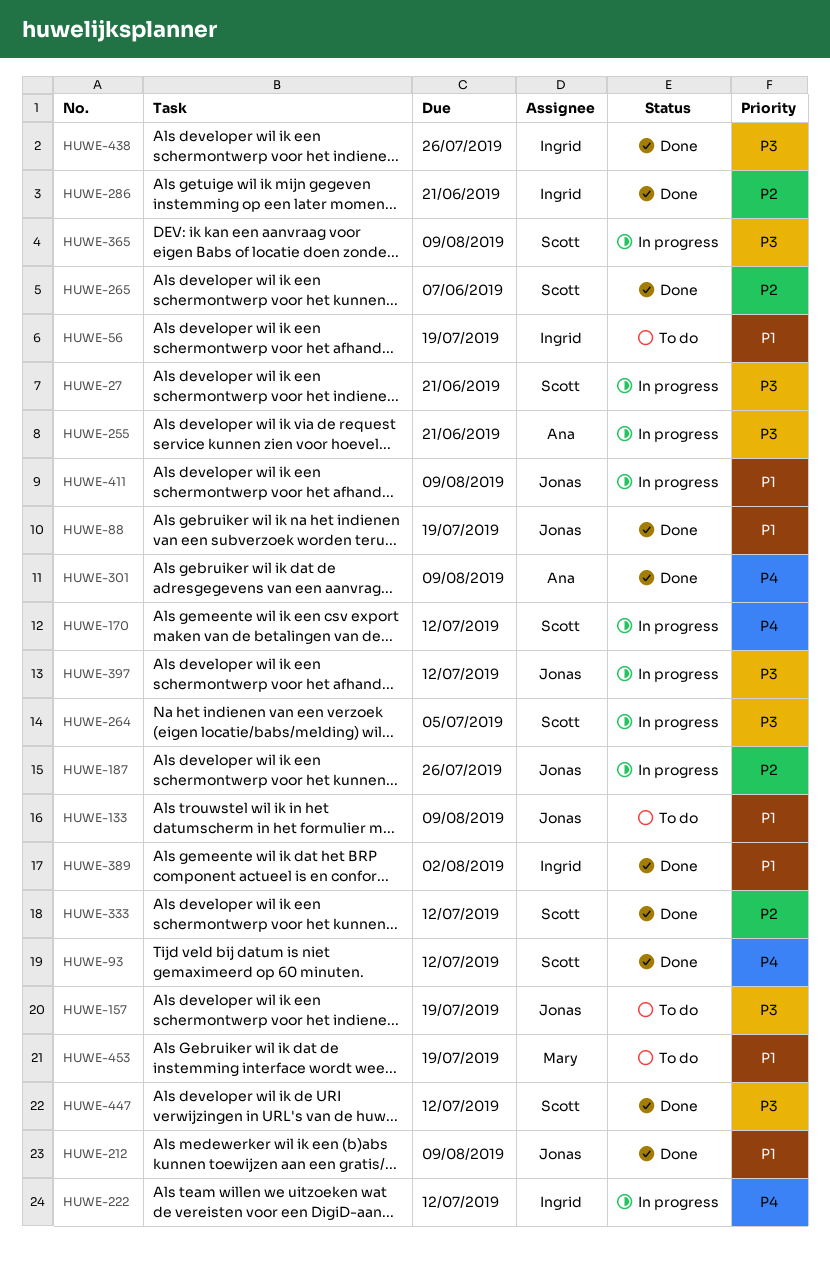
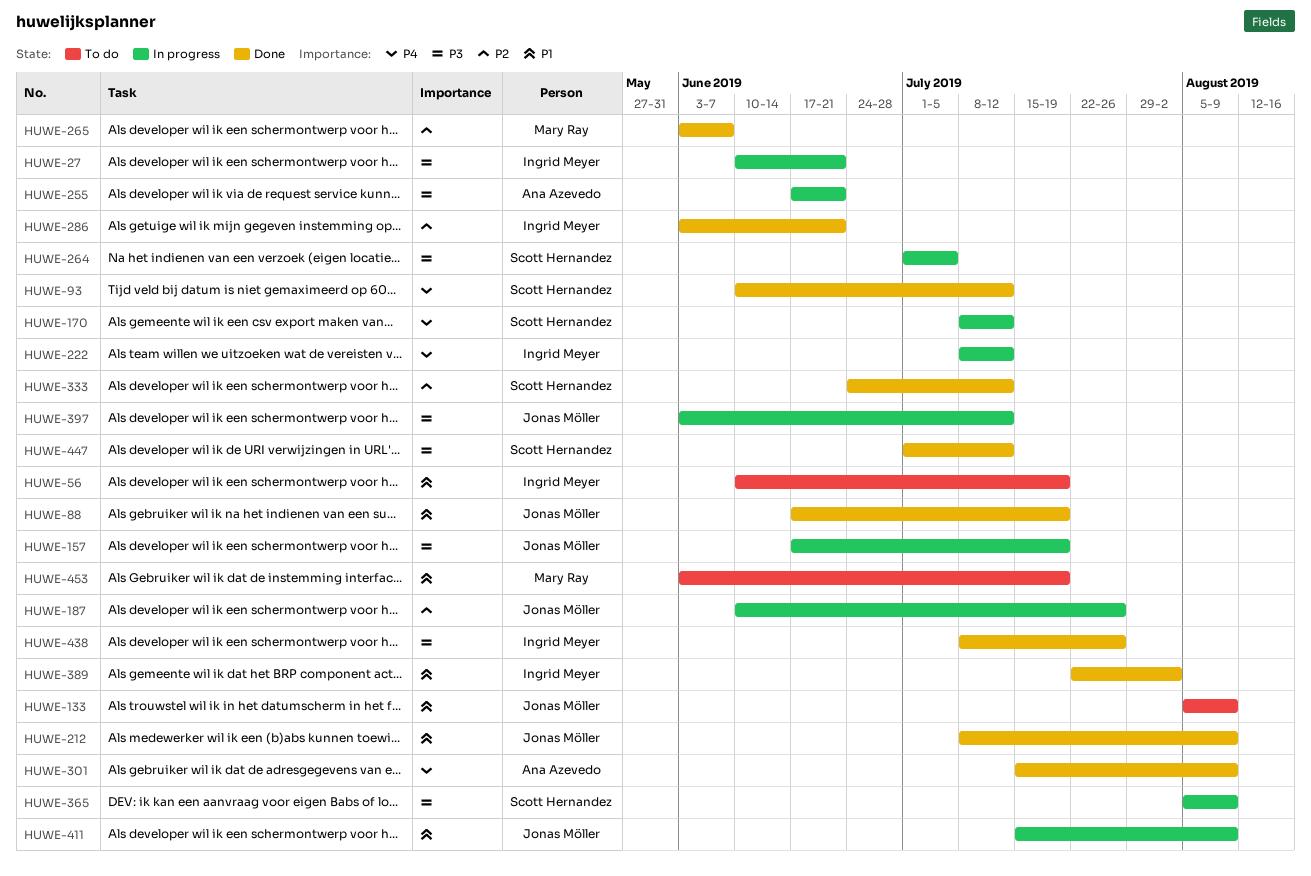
HUWE-27, owner: Scott Hernandez -> Ingrid Meyer
HUWE-157, status: To do -> In progress
HUWE-265, owner: Scott Hernandez -> Mary Ray

